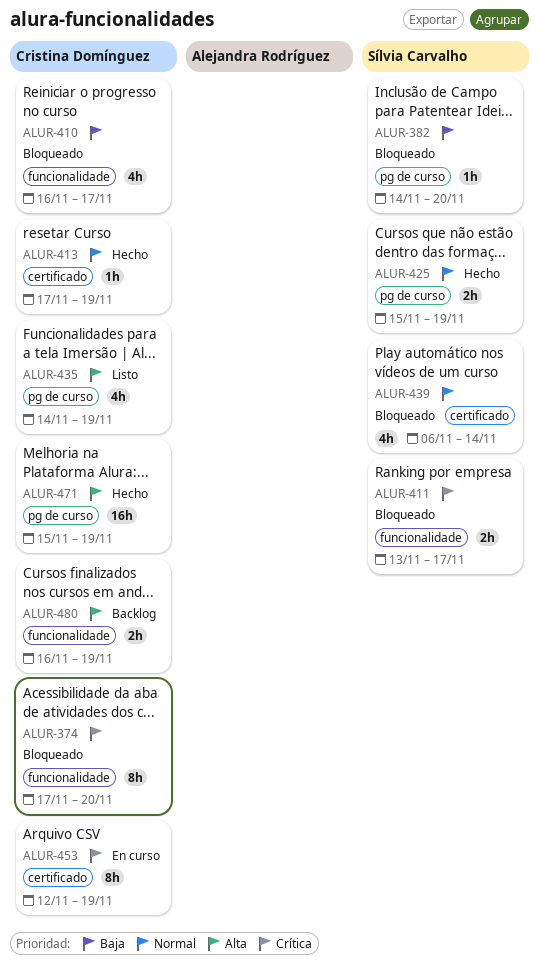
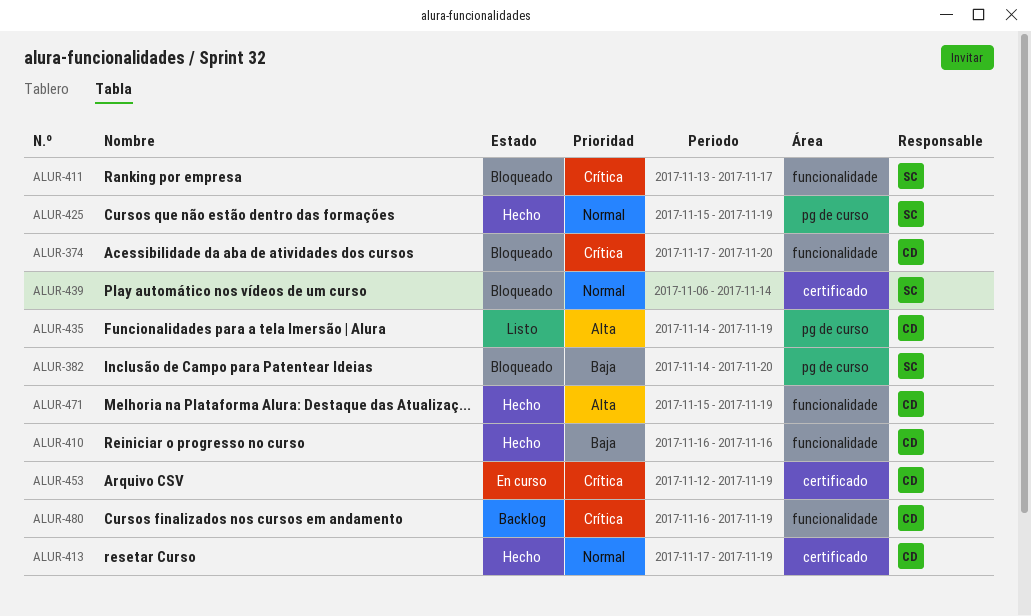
ALUR-410, status: Bloqueado -> Hecho
ALUR-410, due: Nov 17 -> Nov 16
ALUR-471, label: pg de curso -> funcionalidade
ALUR-480, priority: Alta -> Crítica

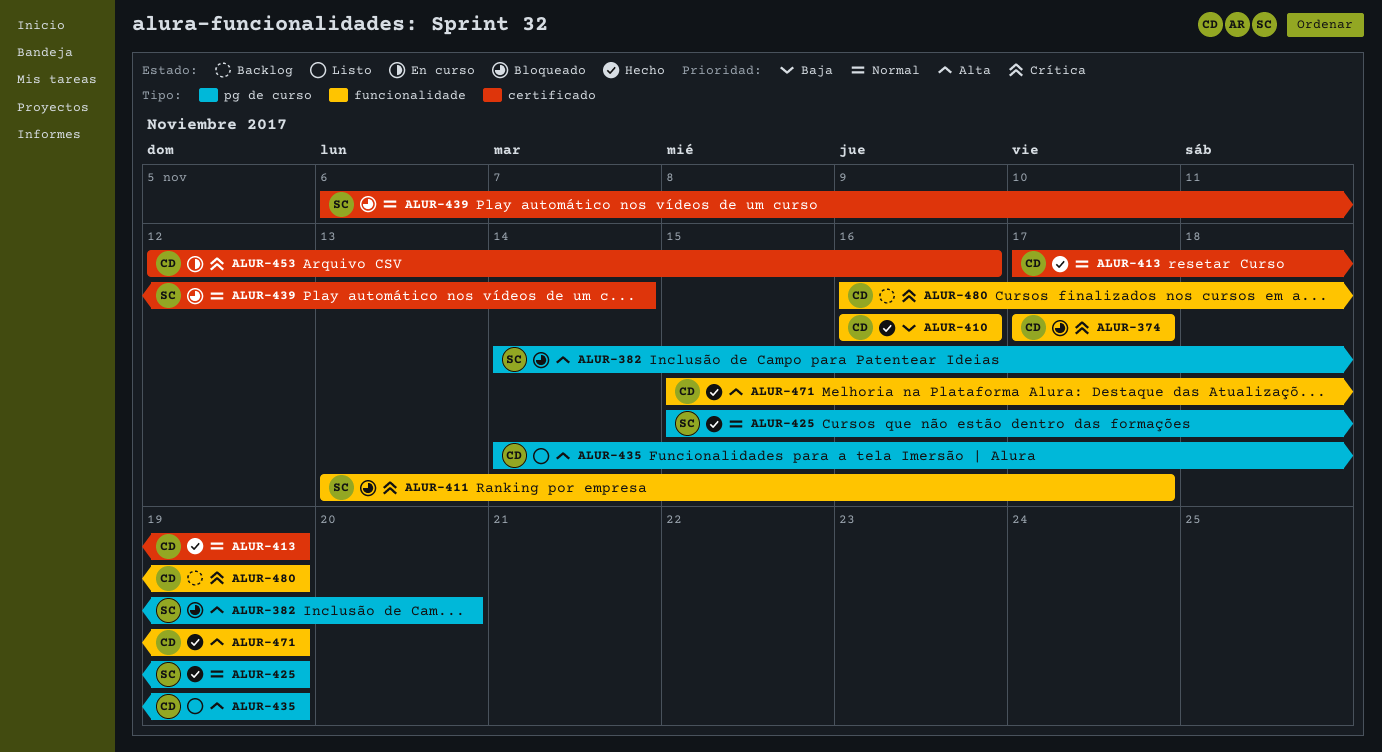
ALUR-374, due: Nov 20 -> Nov 17
ALUR-382, priority: Baja -> Alta
ALUR-453, due: Nov 19 -> Nov 16

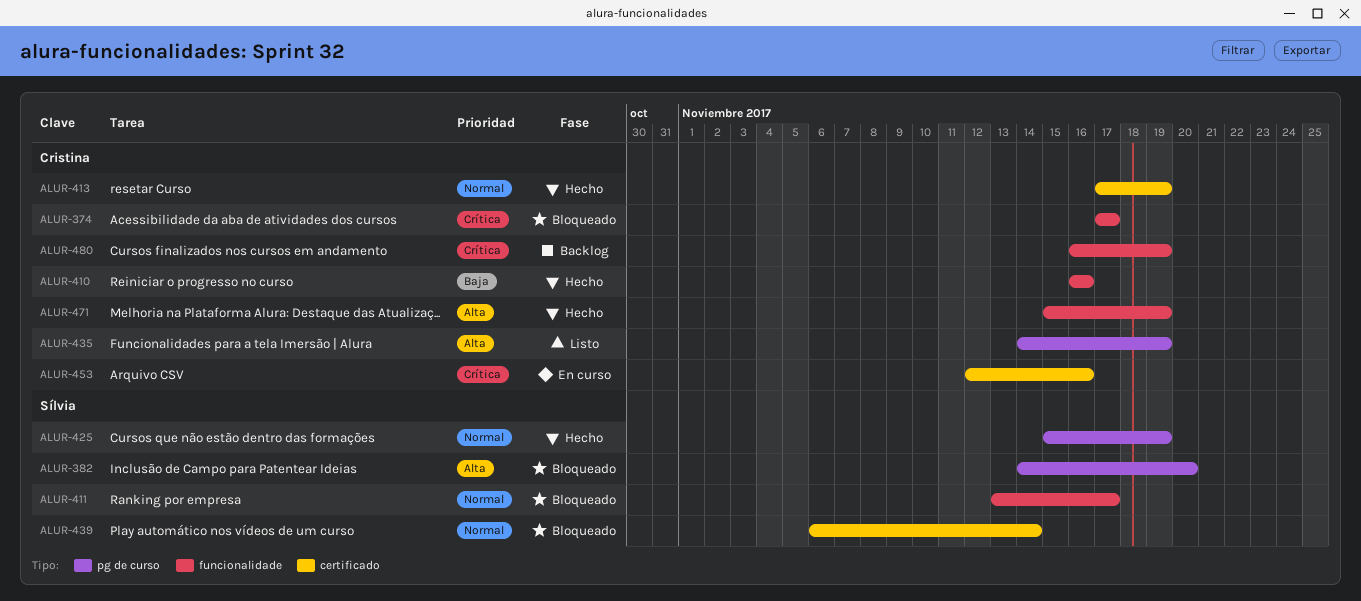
ALUR-411, priority: Crítica -> Normal

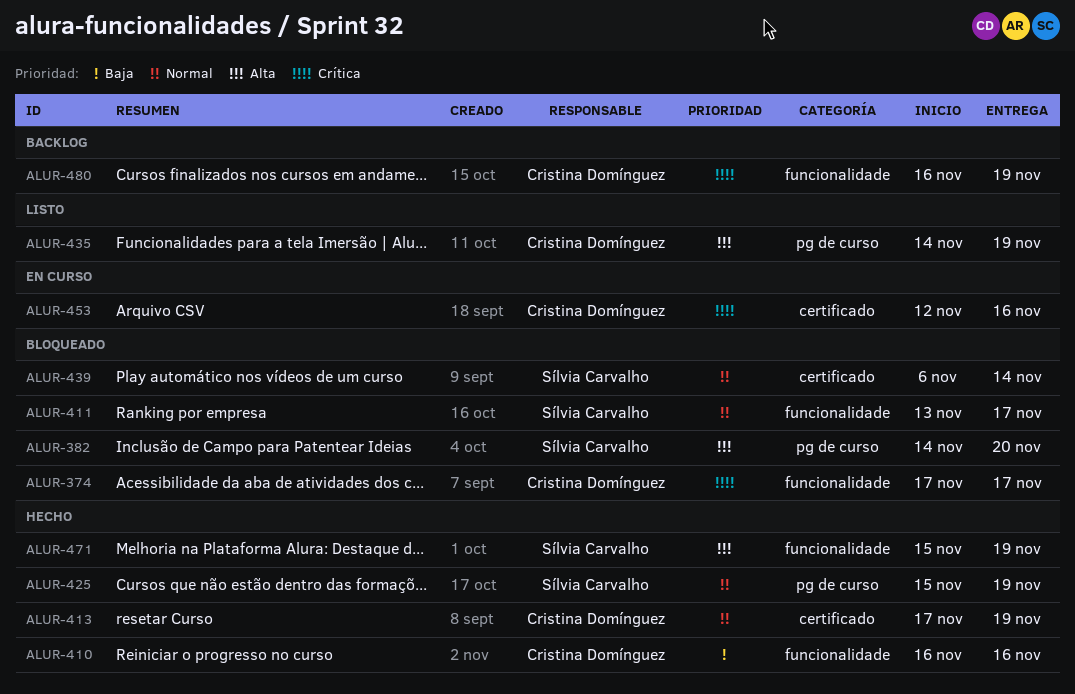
ALUR-471, owner: Cristina Domínguez -> Sílvia Carvalho

